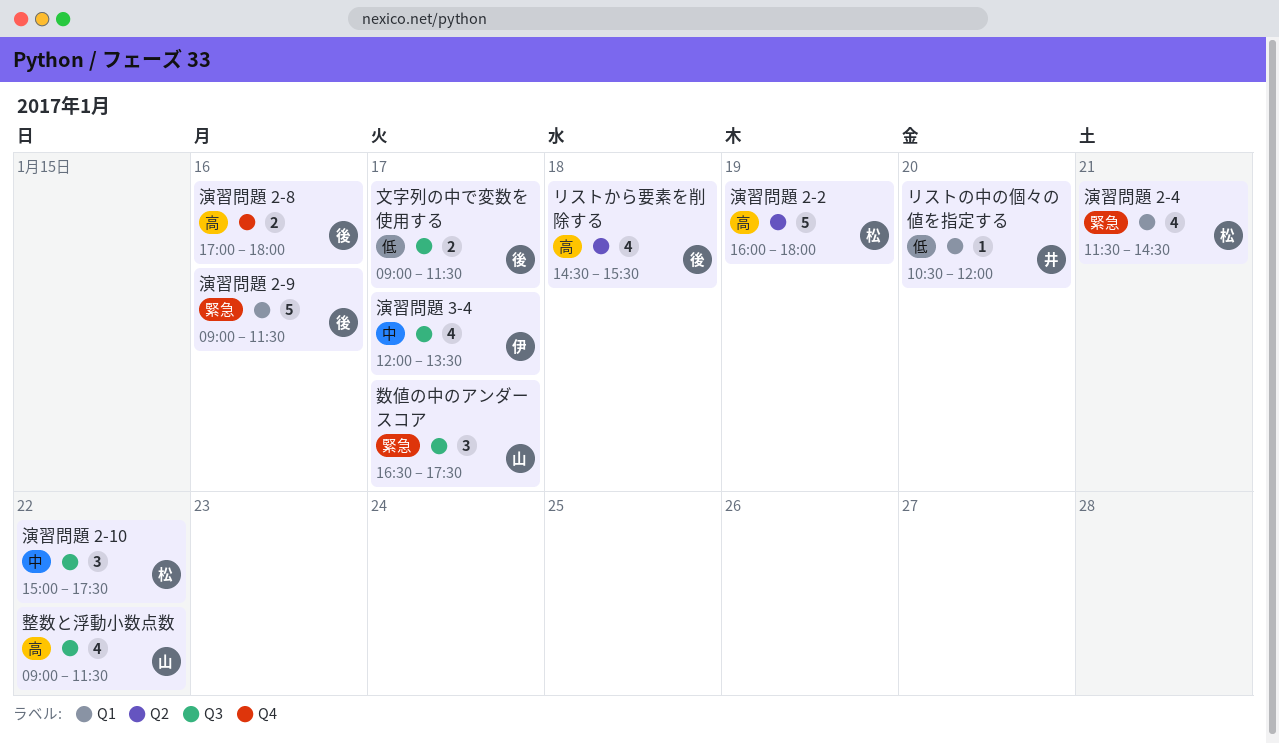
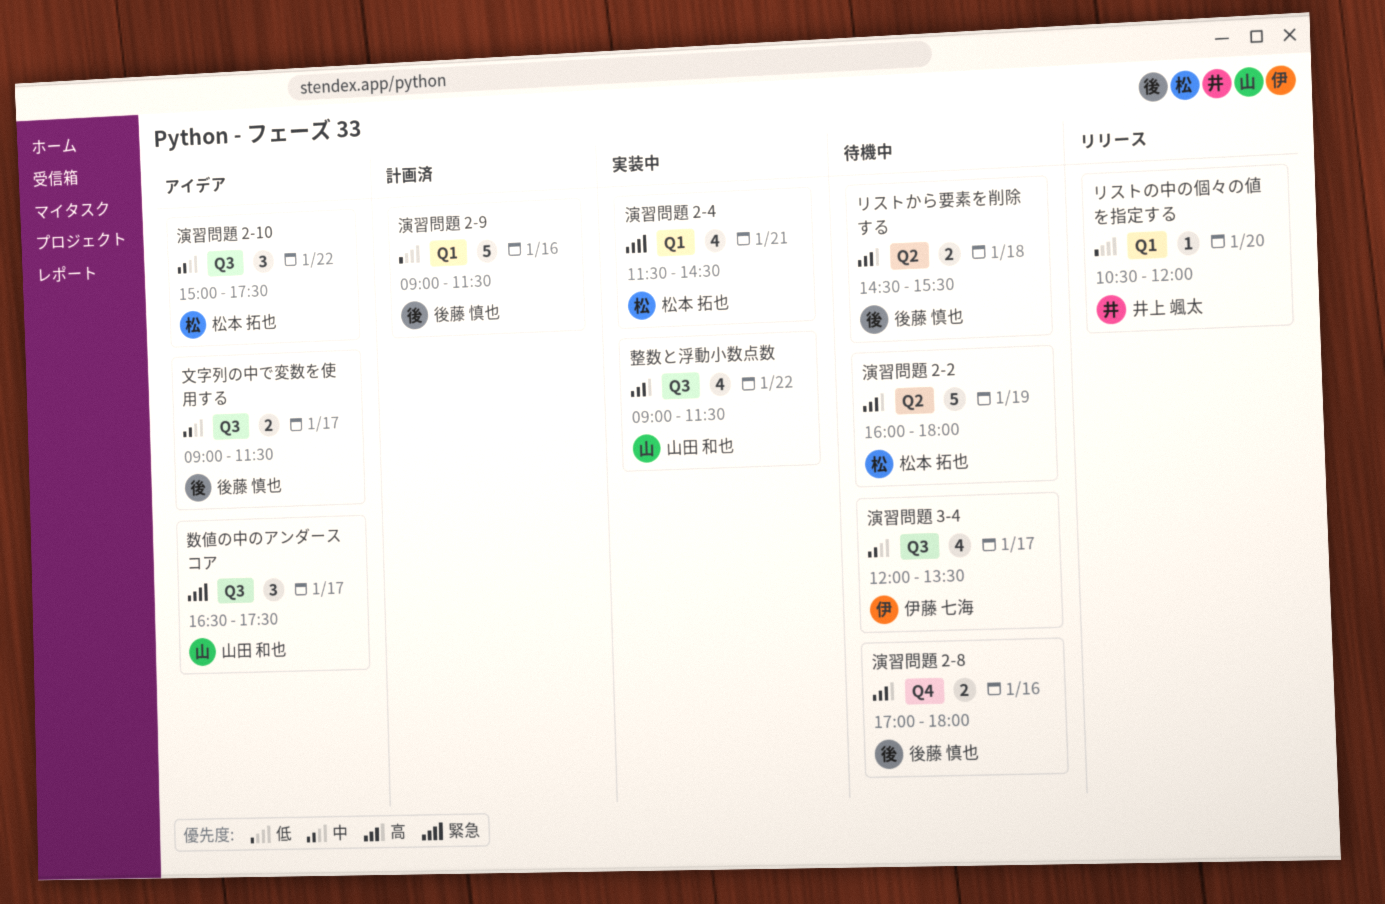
リストから要素を削除する, estimate: 4 -> 2
文字列の中で変数を使用する, priority: 低 -> 中
演習問題 2-9, priority: 緊急 -> 低

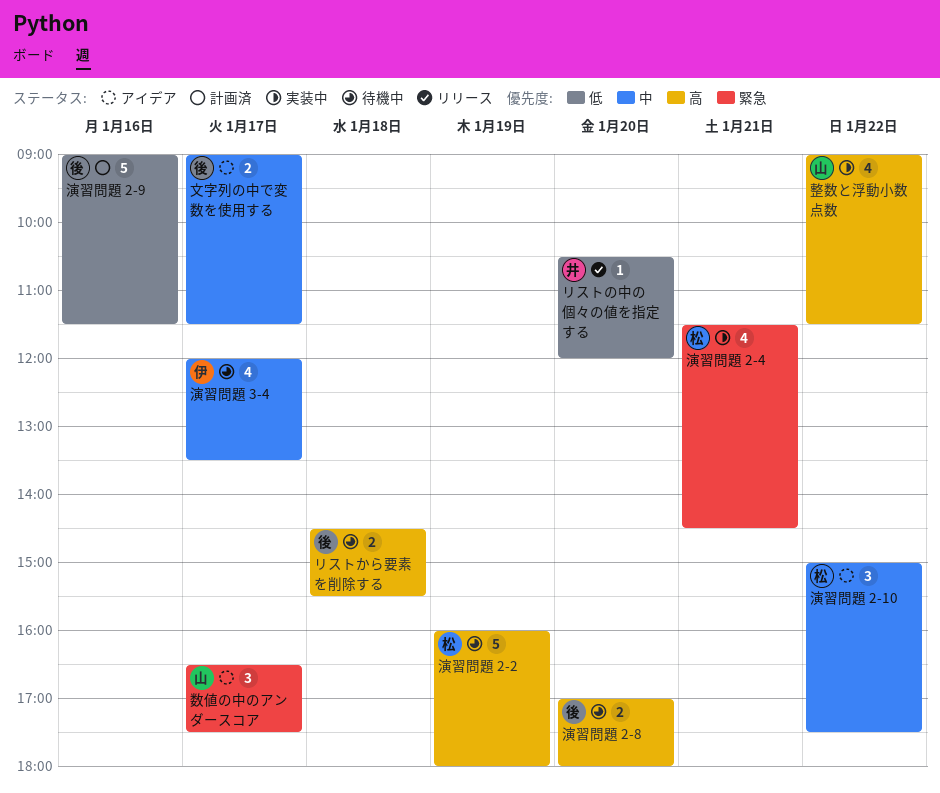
演習問題 2-8, day: Jan 16 -> Jan 20

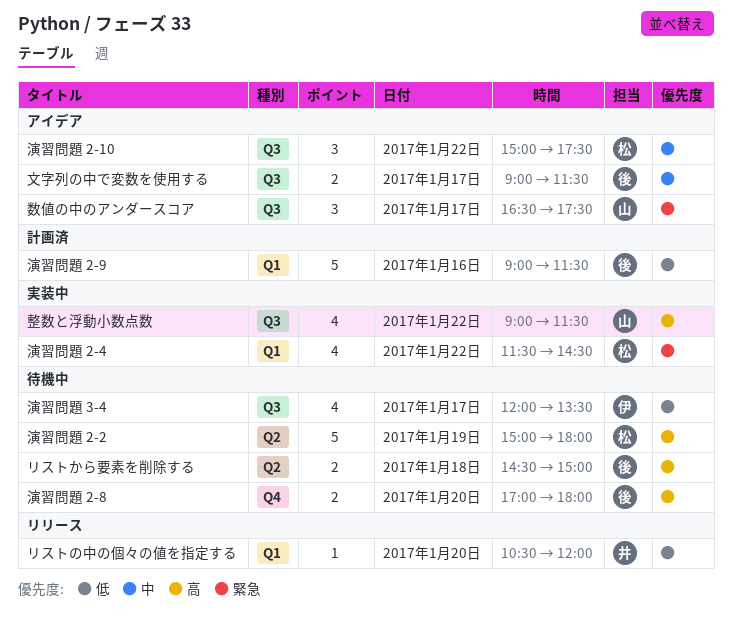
リストから要素を削除する, ends: 15:30 -> 15:00
演習問題 2-2, begins: 16:00 -> 15:00
演習問題 2-4, day: Jan 21 -> Jan 22
演習問題 3-4, priority: 中 -> 低

